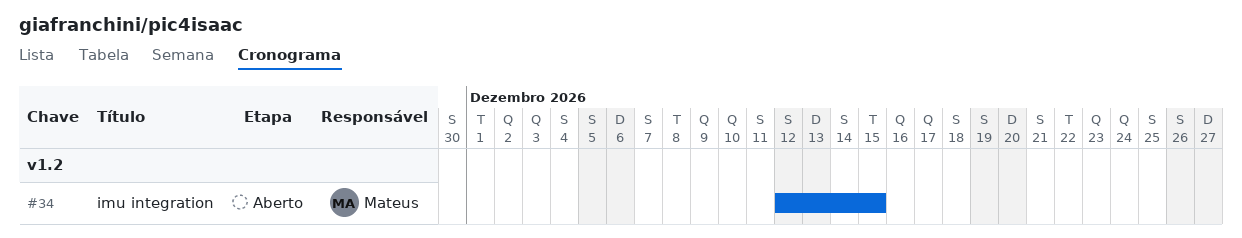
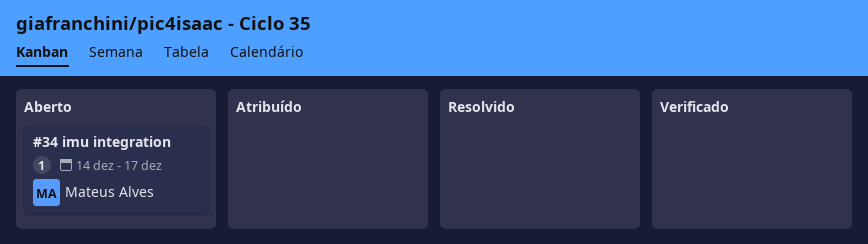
#34, start: Dec 12 -> Dec 14
#34, due: Dec 15 -> Dec 17

